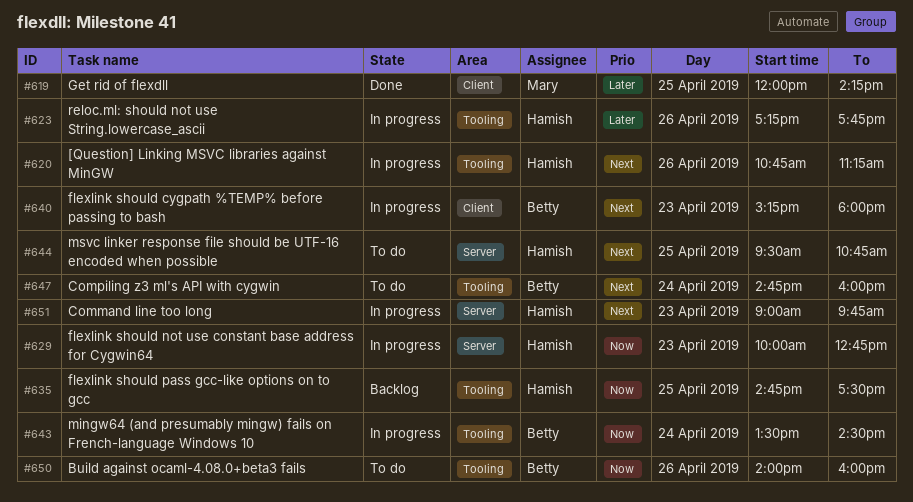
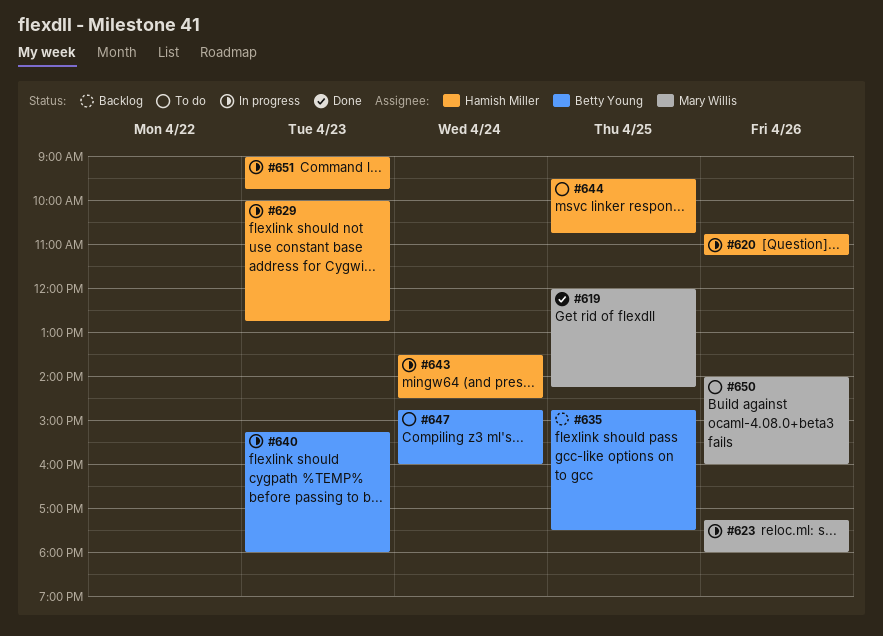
#623, owner: Hamish Miller -> Mary Willis
#623, ends: 17:45 -> 18:00
#635, owner: Hamish Miller -> Betty Young
#643, owner: Betty Young -> Hamish Miller
#650, owner: Betty Young -> Mary Willis

